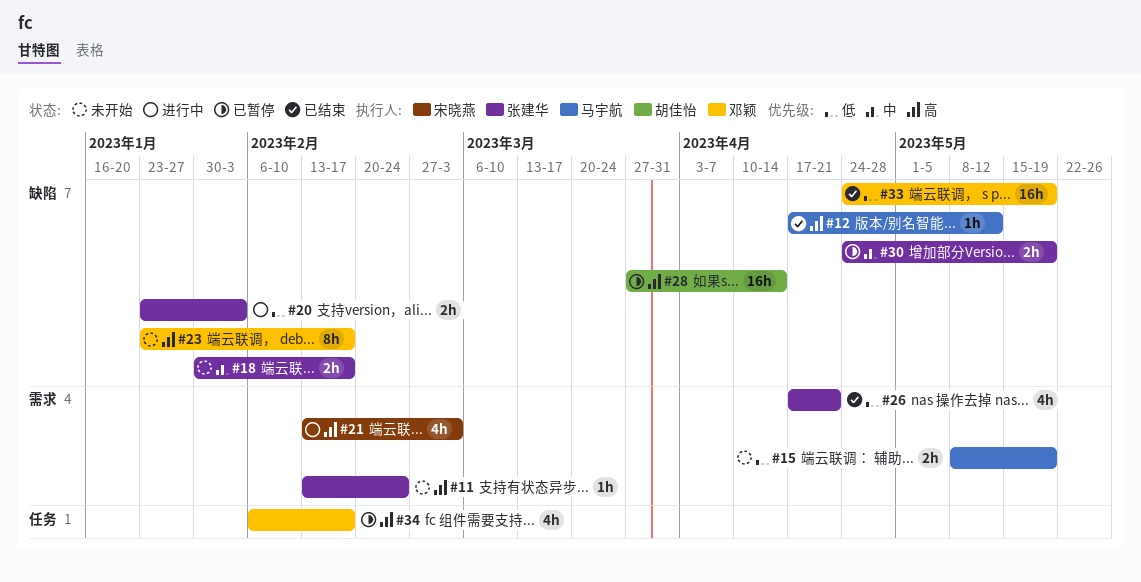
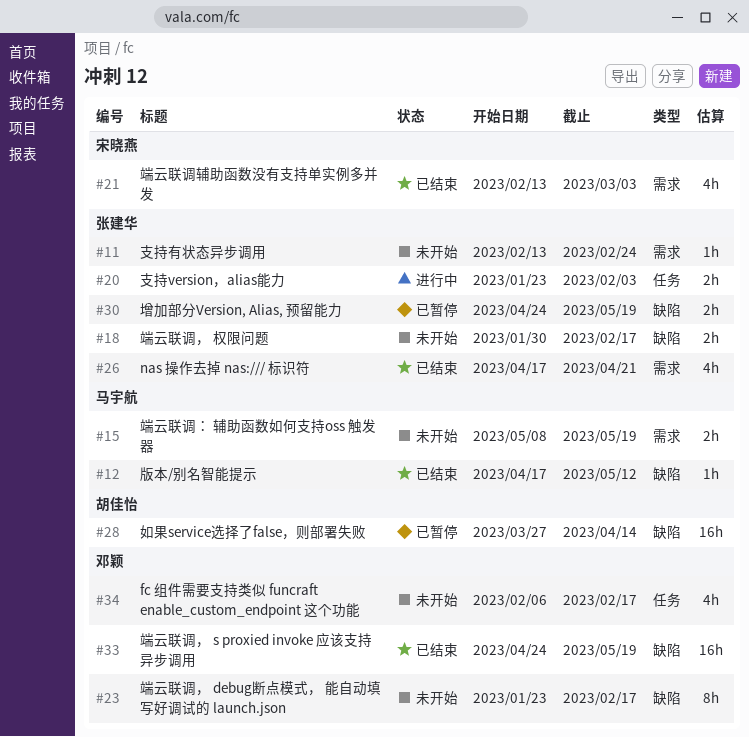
#20, label: 缺陷 -> 任务
#21, status: 进行中 -> 已结束
#34, status: 已暂停 -> 未开始

